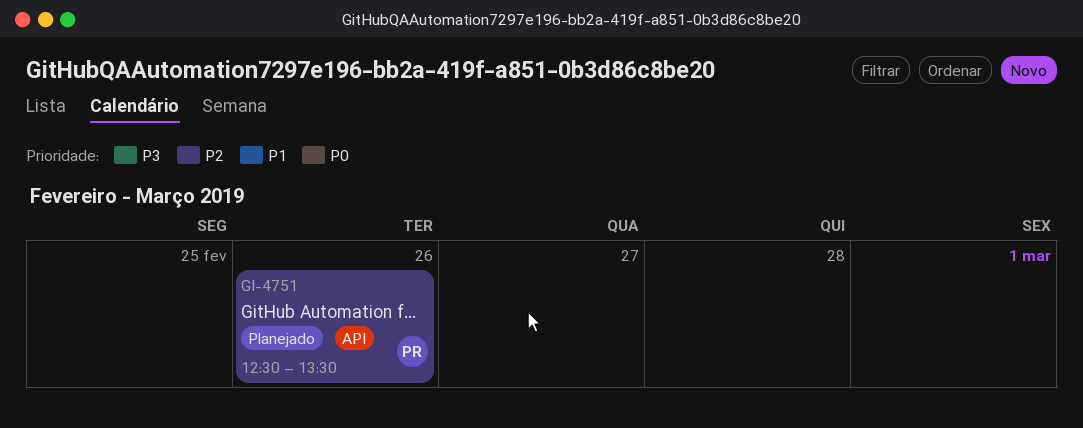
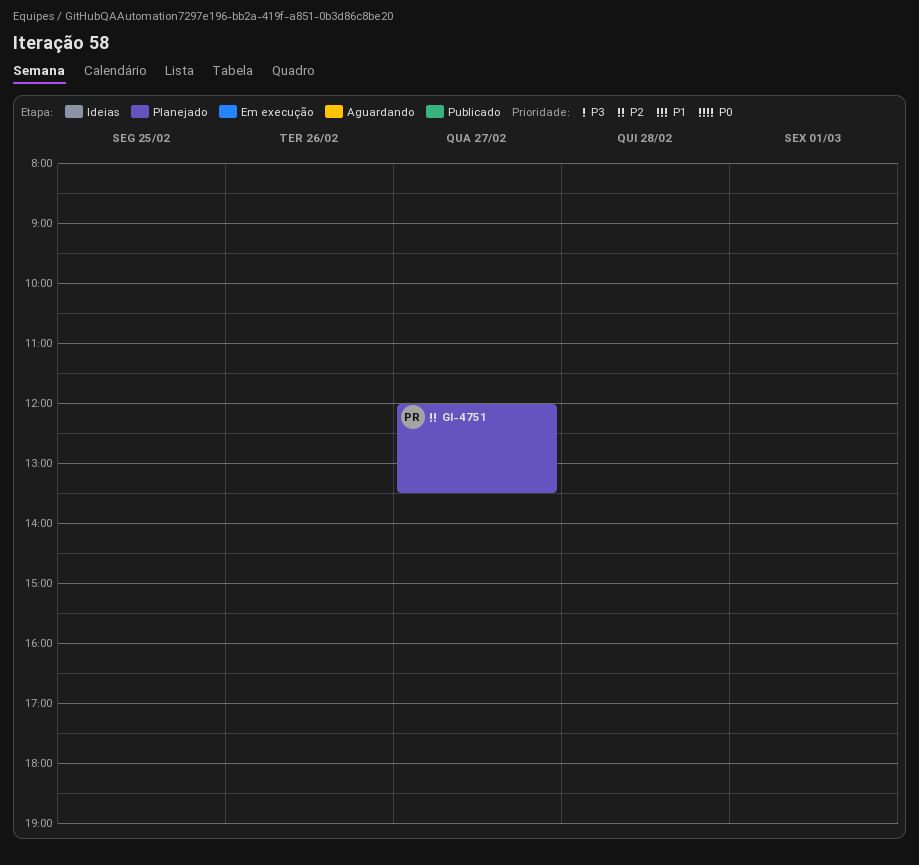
GI-4751, day: Feb 26 -> Feb 27
GI-4751, begins: 12:30 -> 12:00

